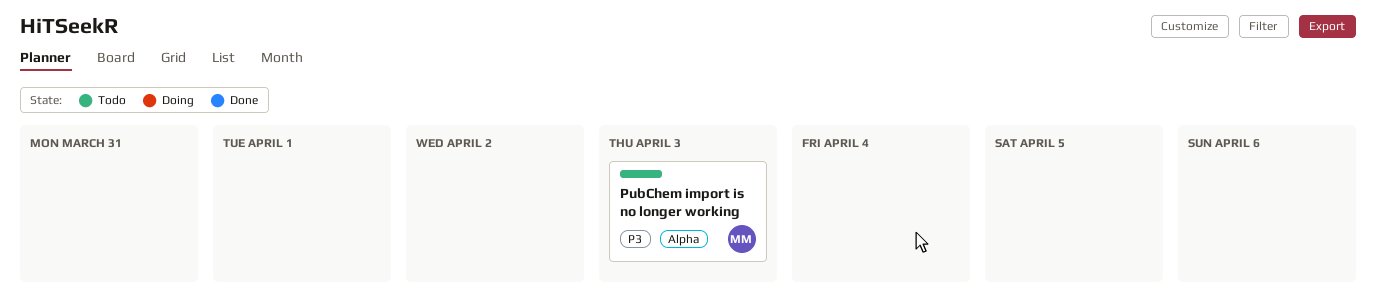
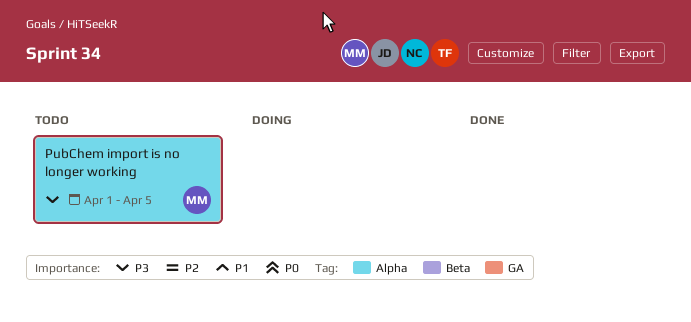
PubChem import is no longer working, due: Apr 3 -> Apr 5

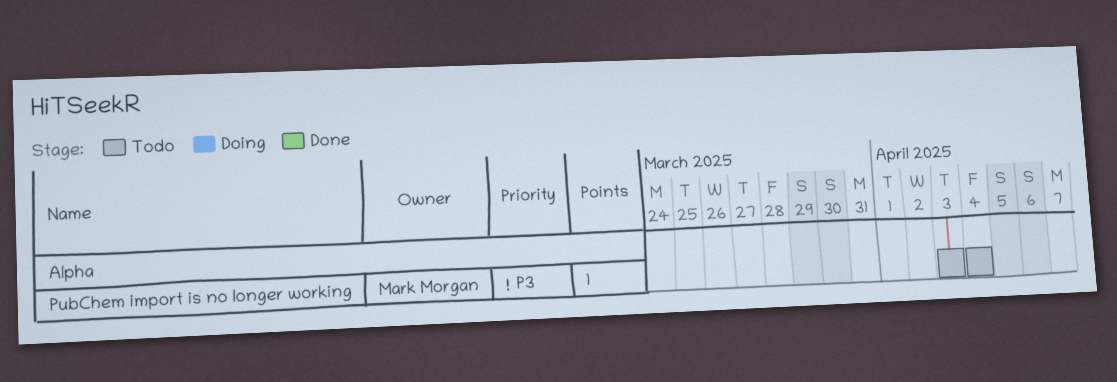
PubChem import is no longer working, start: Apr 1 -> Apr 3
PubChem import is no longer working, due: Apr 5 -> Apr 4

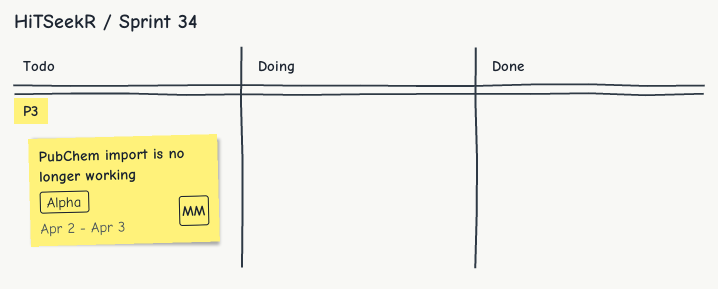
PubChem import is no longer working, start: Apr 3 -> Apr 2
PubChem import is no longer working, due: Apr 4 -> Apr 3

